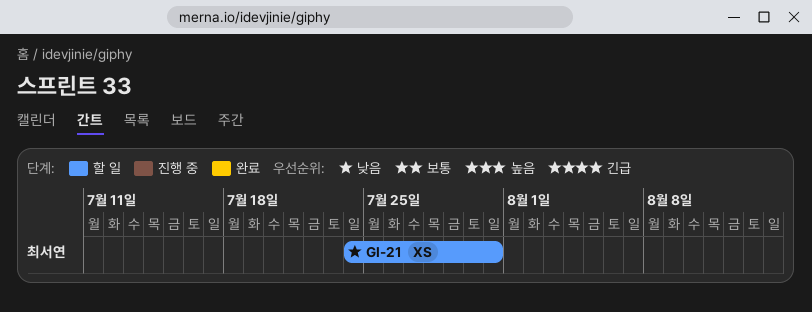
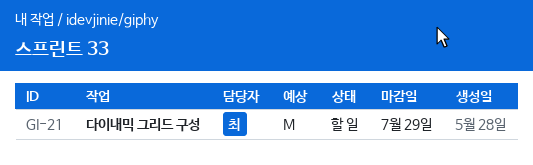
GI-21, estimate: XS -> M
GI-21, due: Jul 31 -> Jul 29

